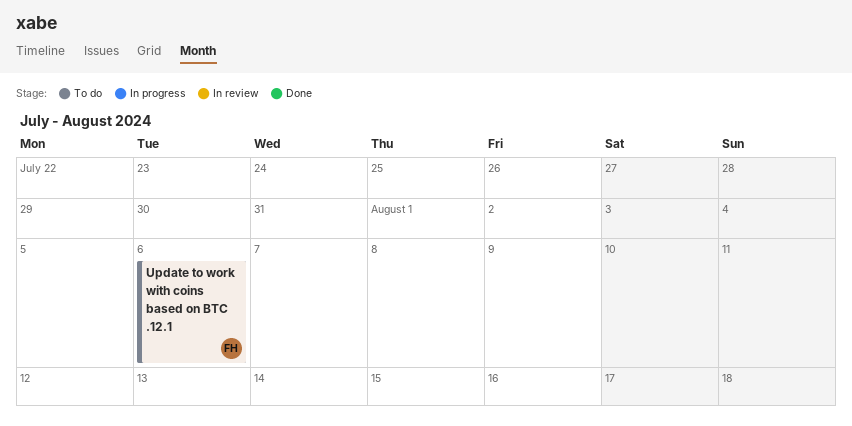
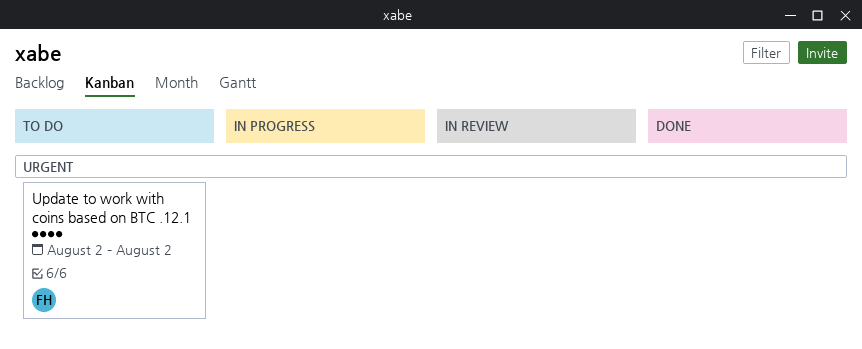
Update to work with coins based on BTC .12.1, due: Aug 6 -> Aug 2

